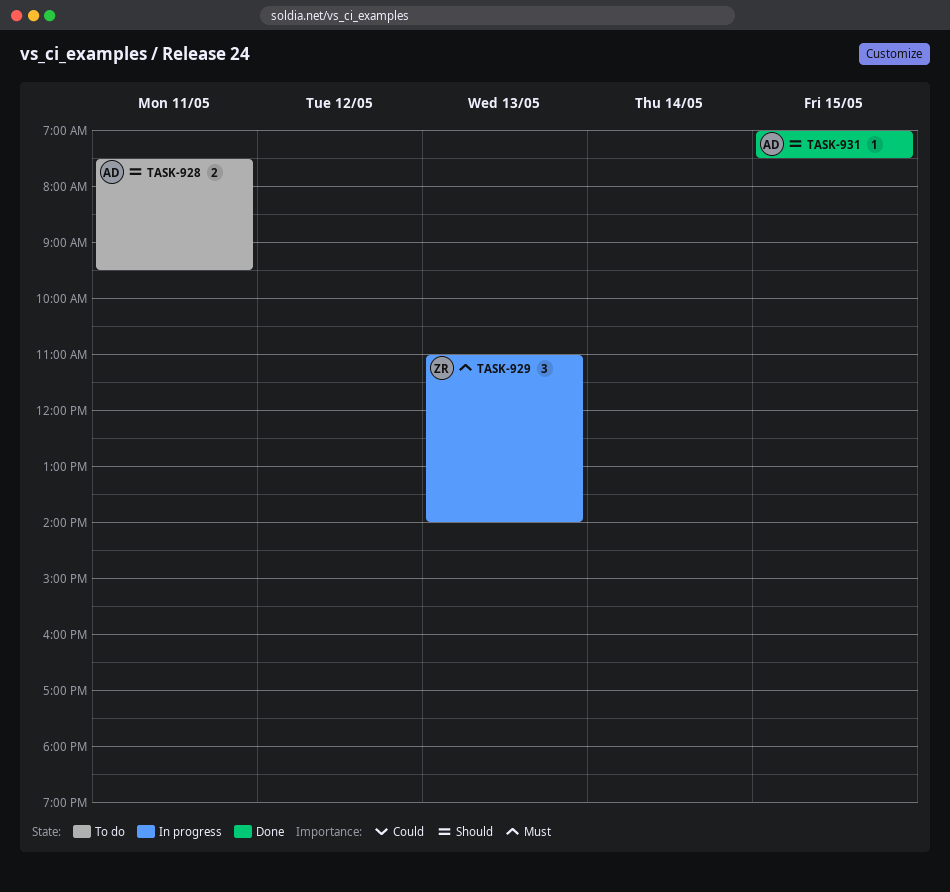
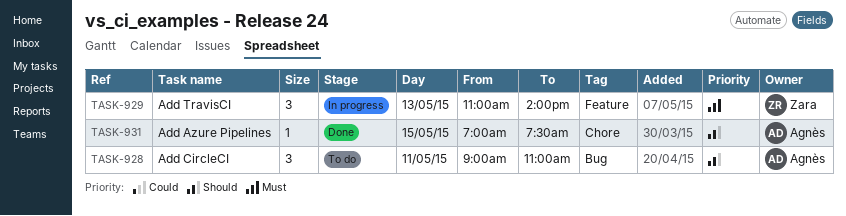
TASK-928, estimate: 2 -> 3
TASK-928, begins: 07:30 -> 09:00
TASK-928, ends: 09:30 -> 11:00

